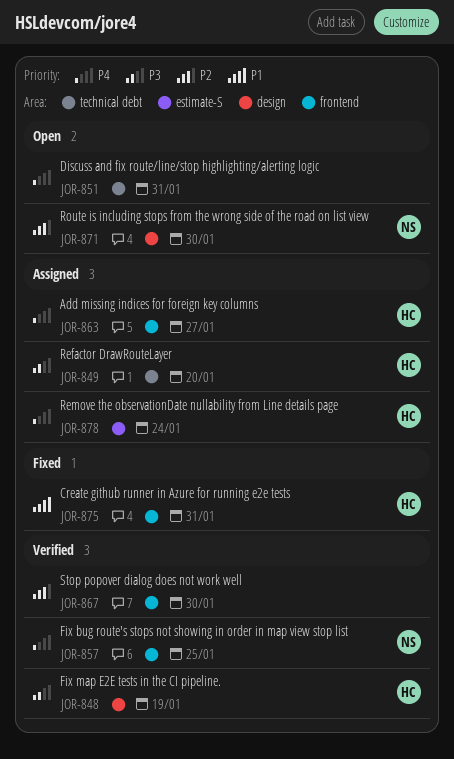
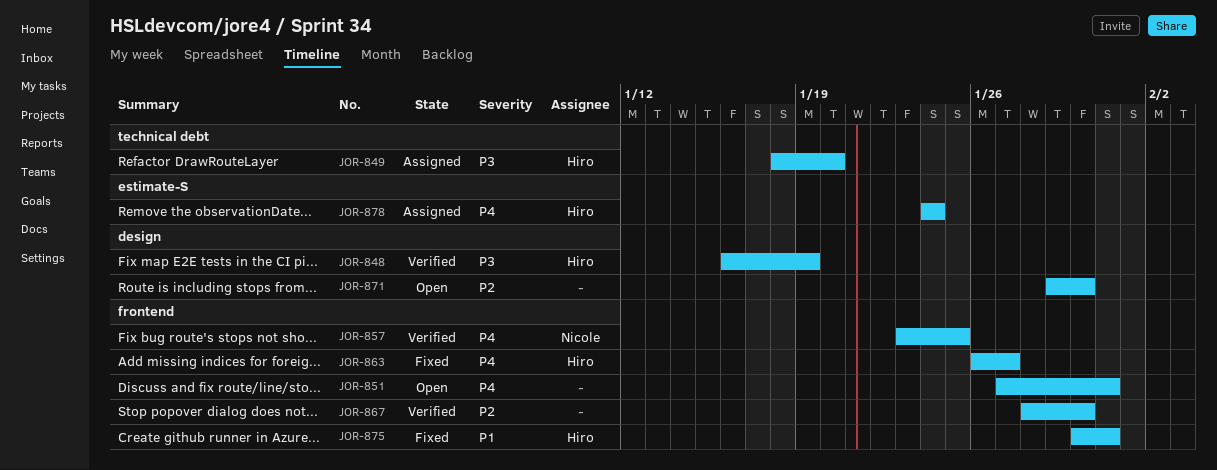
JOR-851, label: technical debt -> frontend
JOR-863, status: Assigned -> Fixed
JOR-871, owner: Nicole -> none

